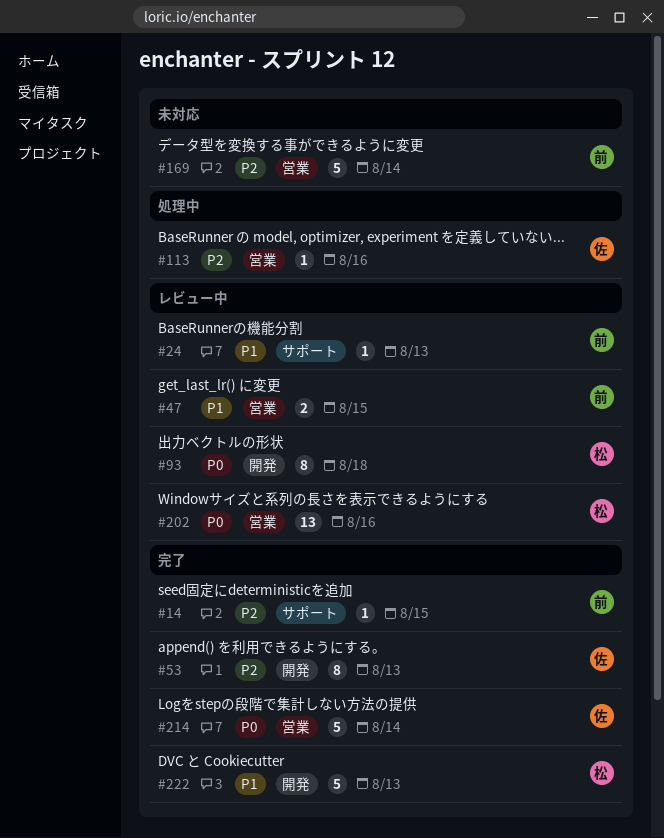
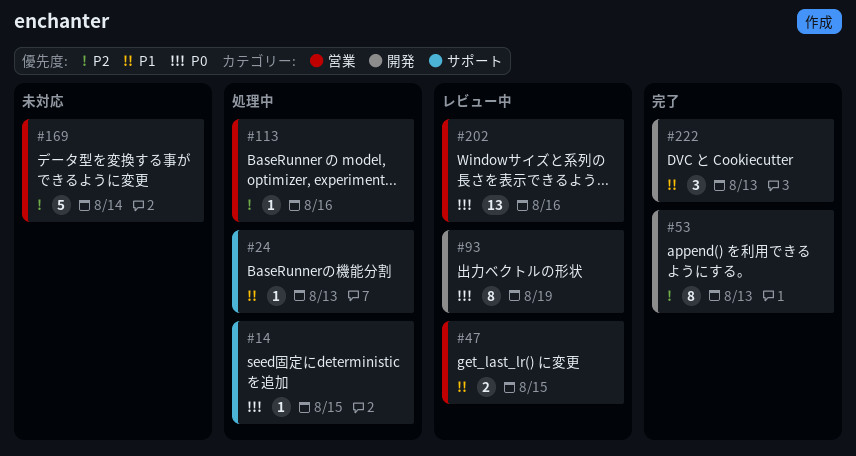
#14, status: 完了 -> 処理中
#14, priority: P2 -> P0
#24, status: レビュー中 -> 処理中
#93, day: Aug 18 -> Aug 19
#214: present -> none
#222, estimate: 5 -> 3

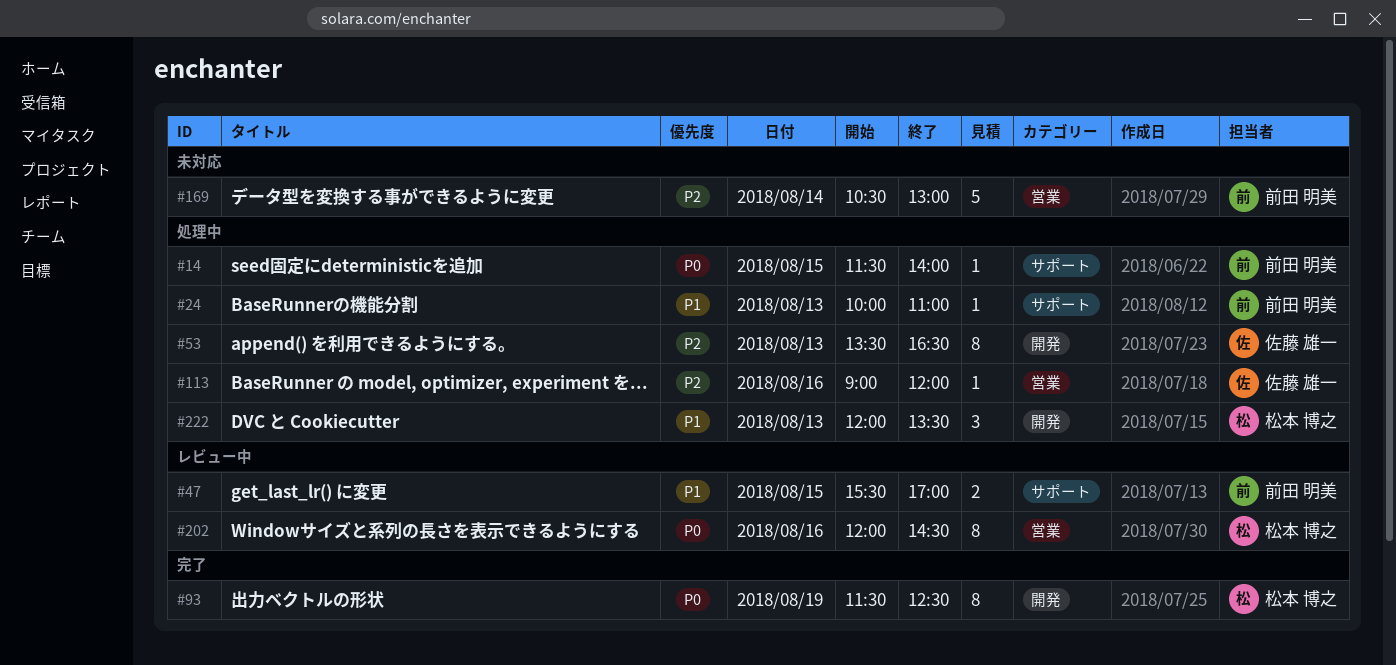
#47, label: 営業 -> サポート
#53, status: 完了 -> 処理中
#93, status: レビュー中 -> 完了
#202, estimate: 13 -> 8
#222, status: 完了 -> 処理中

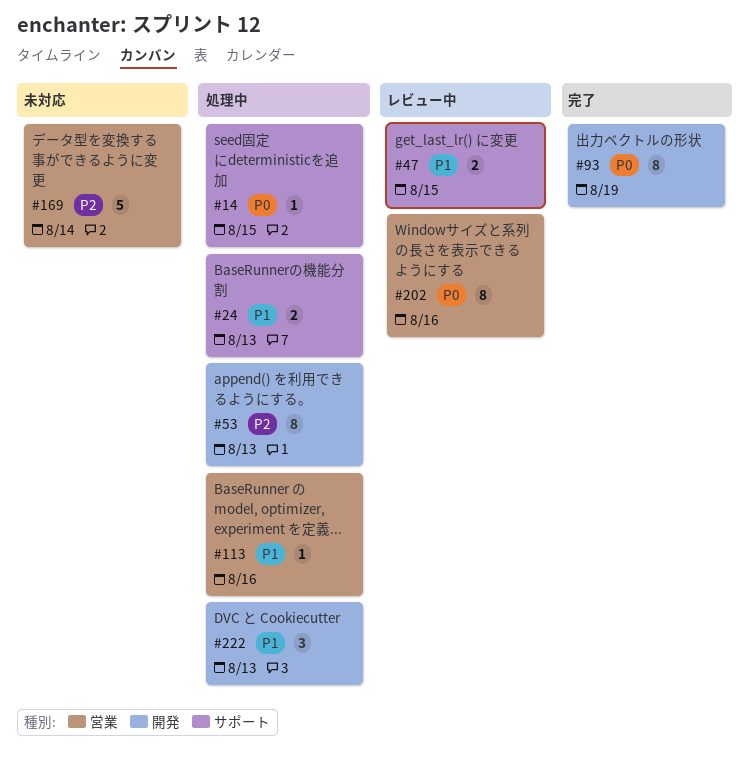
#24, estimate: 1 -> 2
#113, priority: P2 -> P1

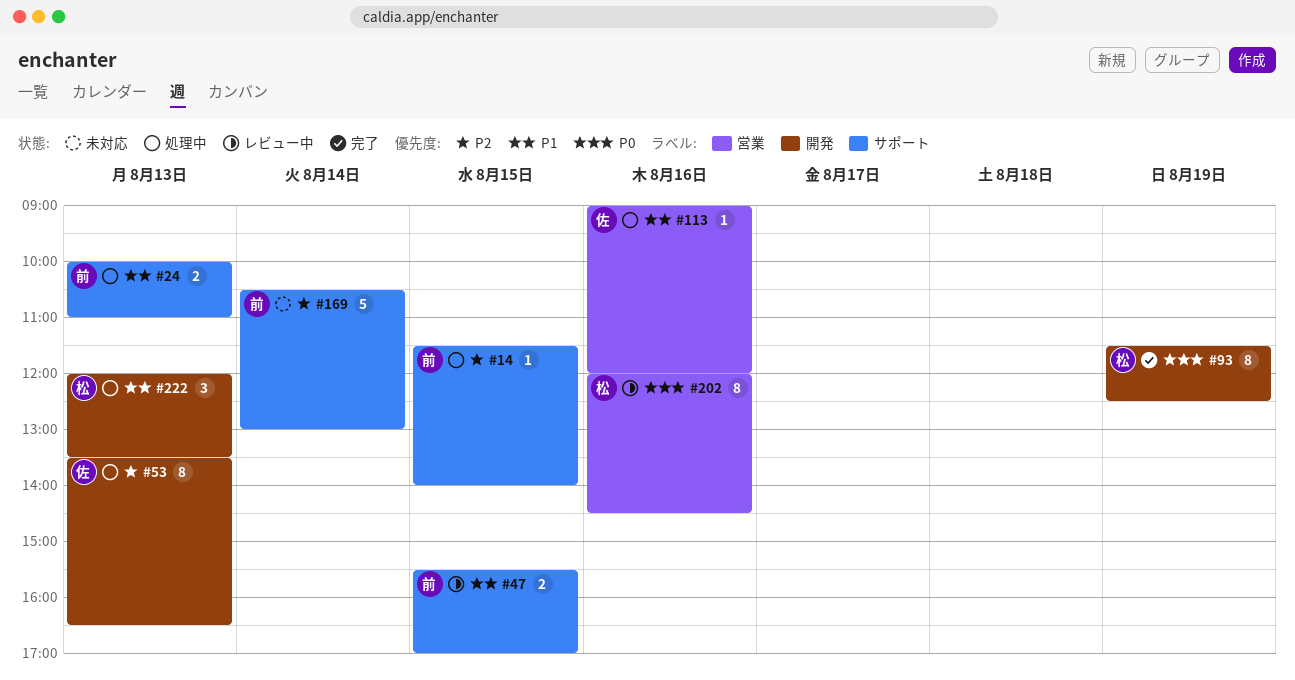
#14, priority: P0 -> P2
#169, label: 営業 -> サポート

